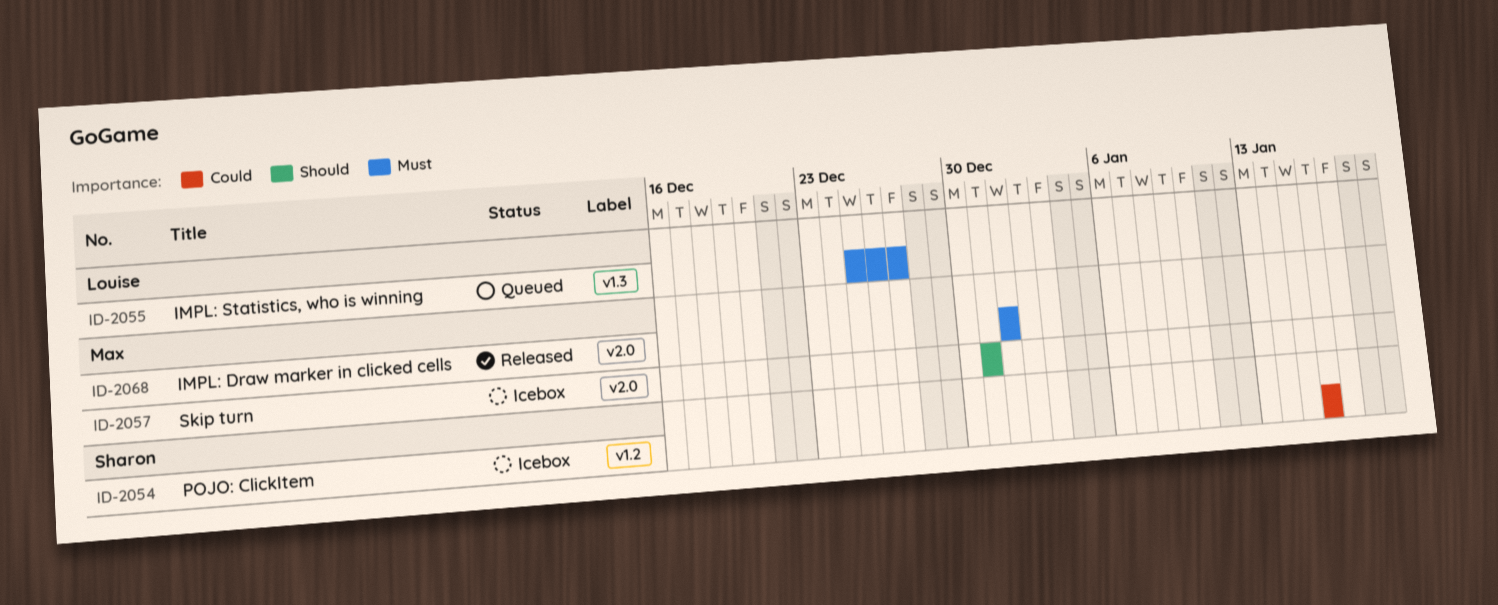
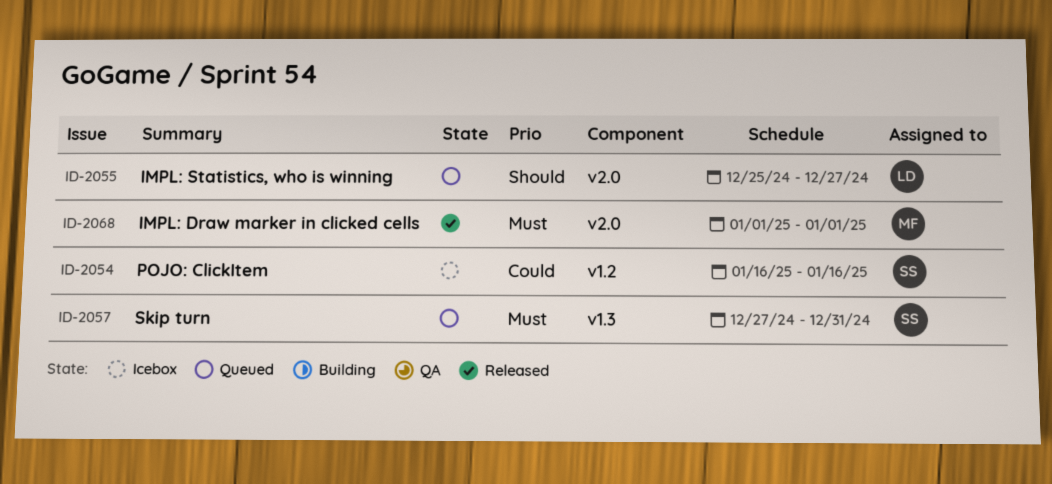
ID-2055, priority: Must -> Should
ID-2055, label: v1.3 -> v2.0
ID-2057, status: Icebox -> Queued
ID-2057, owner: Max -> Sharon
ID-2057, priority: Should -> Must
ID-2057, label: v2.0 -> v1.3
ID-2057, start: Dec 31 -> Dec 27

